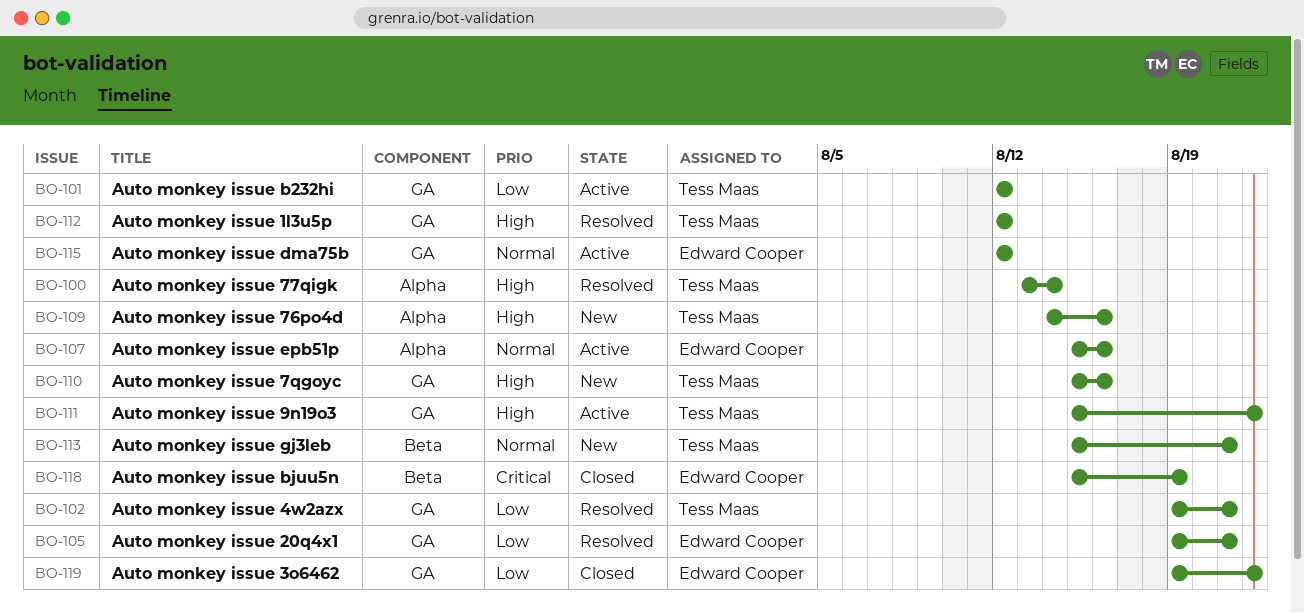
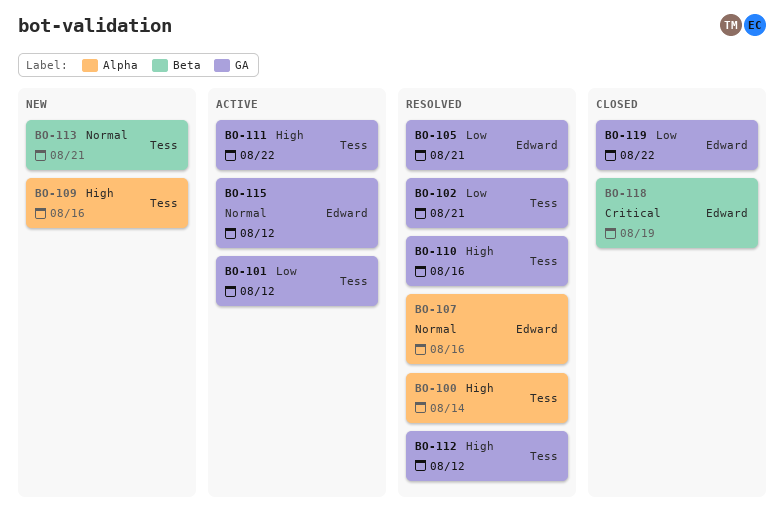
BO-107, status: Active -> Resolved
BO-110, status: New -> Resolved

